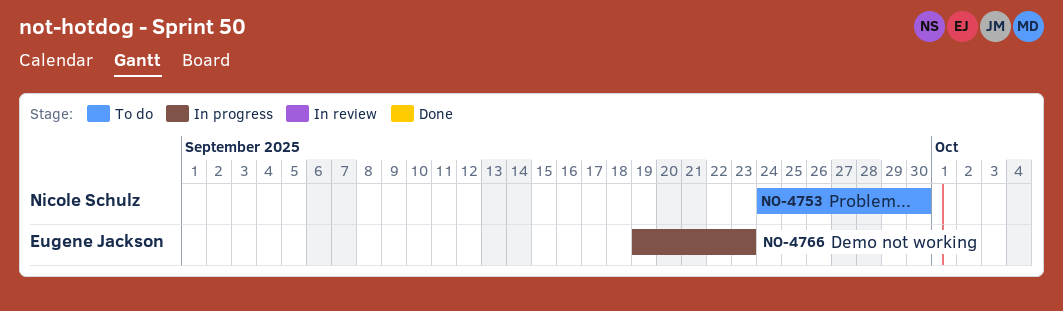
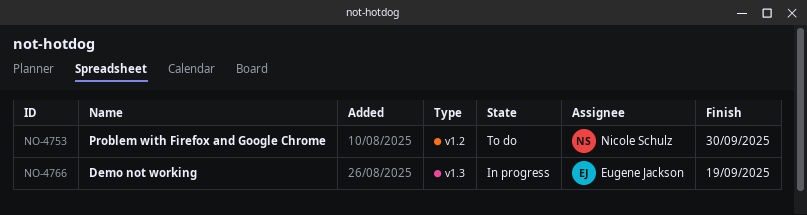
NO-4766, due: Sep 23 -> Sep 19

